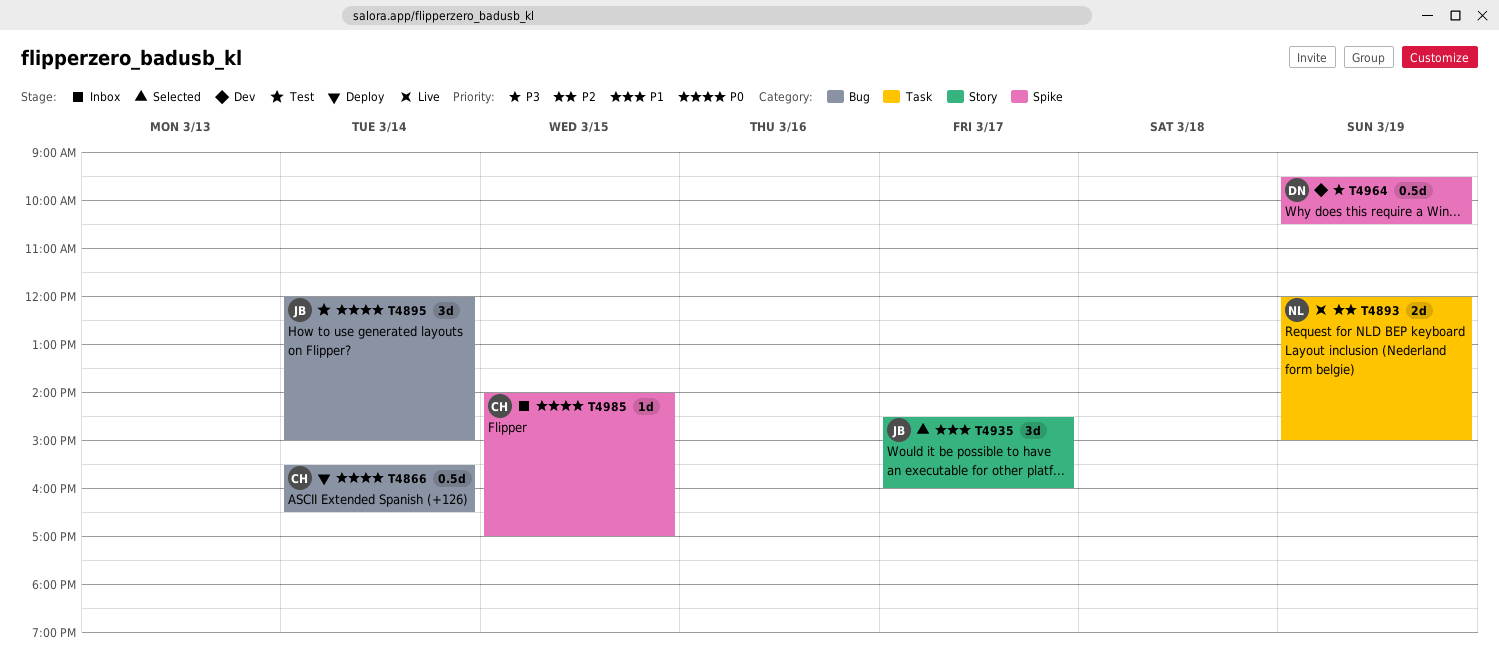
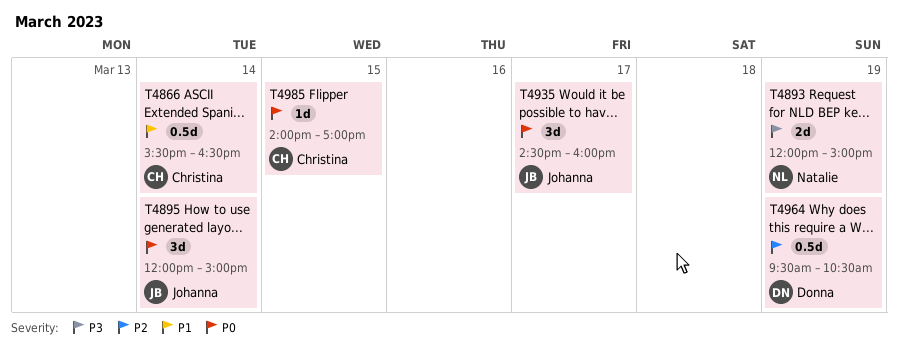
T4866, priority: P0 -> P1
T4893, priority: P2 -> P3
T4935, priority: P1 -> P0
T4964, priority: P3 -> P2

